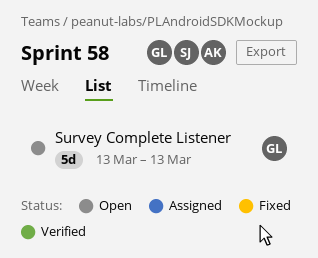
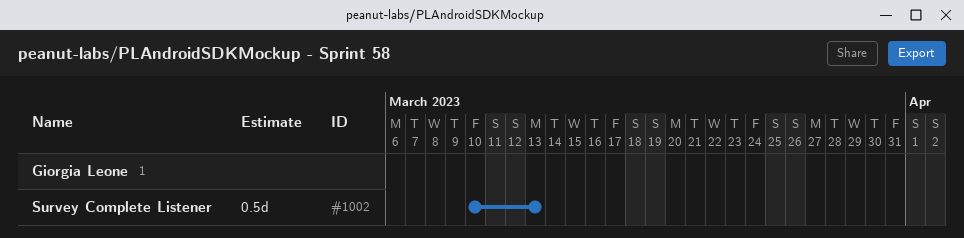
Survey Complete Listener, estimate: 5d -> 0.5d
Survey Complete Listener, start: Mar 13 -> Mar 10

